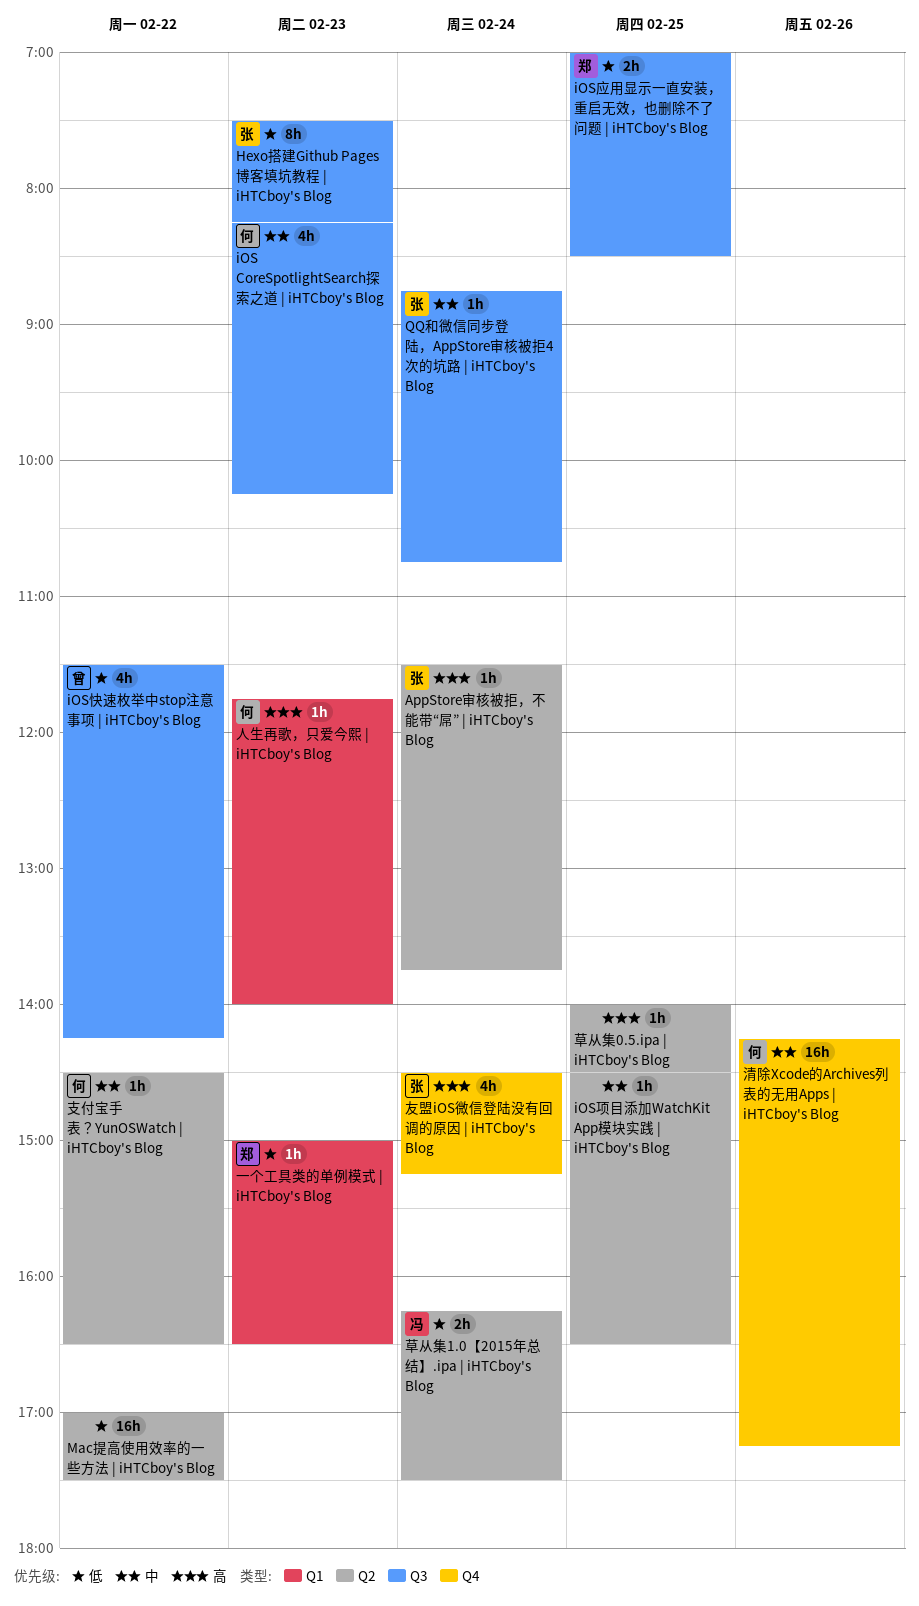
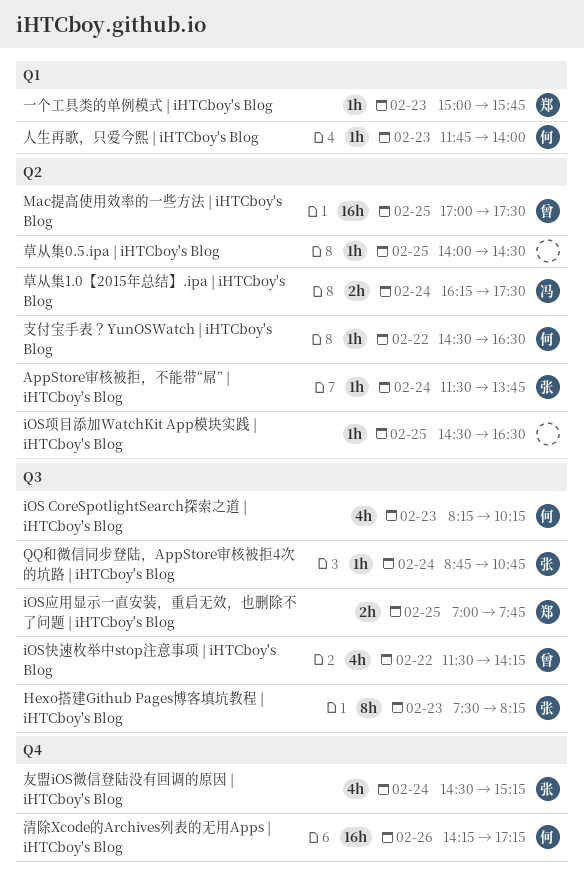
iOS应用显示一直安装，重启无效，也删除不了问题 | iHTCboy's Blog, ends: 08:30 -> 07:45
Mac提高使用效率的一些方法 | iHTCboy's Blog, owner: none -> 曾
Mac提高使用效率的一些方法 | iHTCboy's Blog, day: Feb 22 -> Feb 25
一个工具类的单例模式 | iHTCboy's Blog, ends: 16:30 -> 15:45

